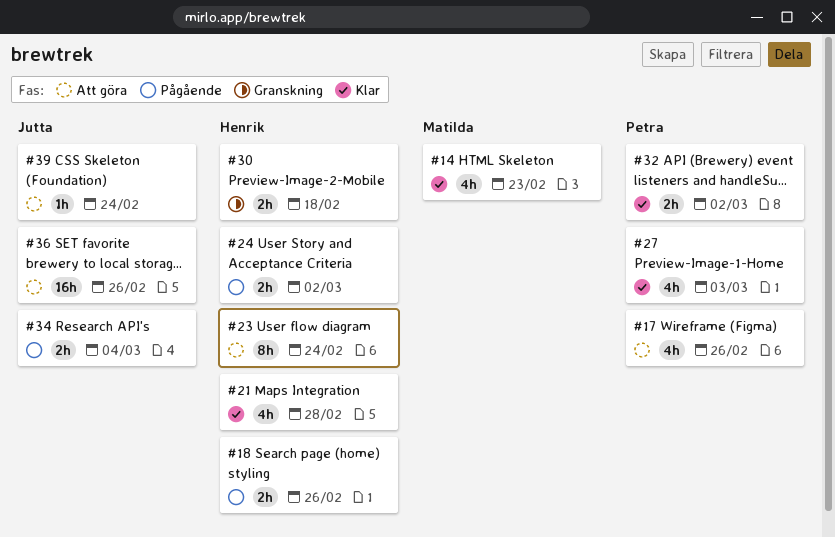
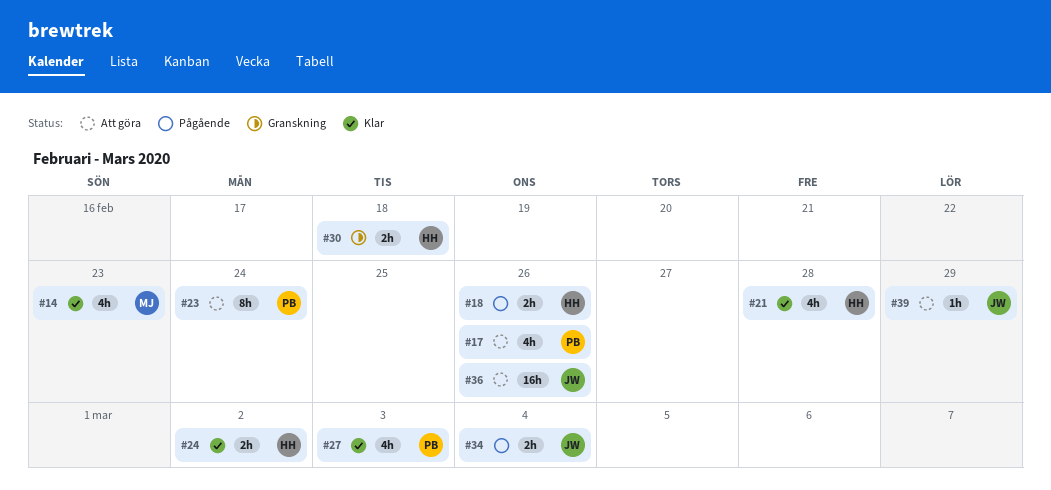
#23, owner: Henrik -> Petra
#24, status: Pågående -> Klar
#32: present -> none
#39, due: Feb 24 -> Feb 29

